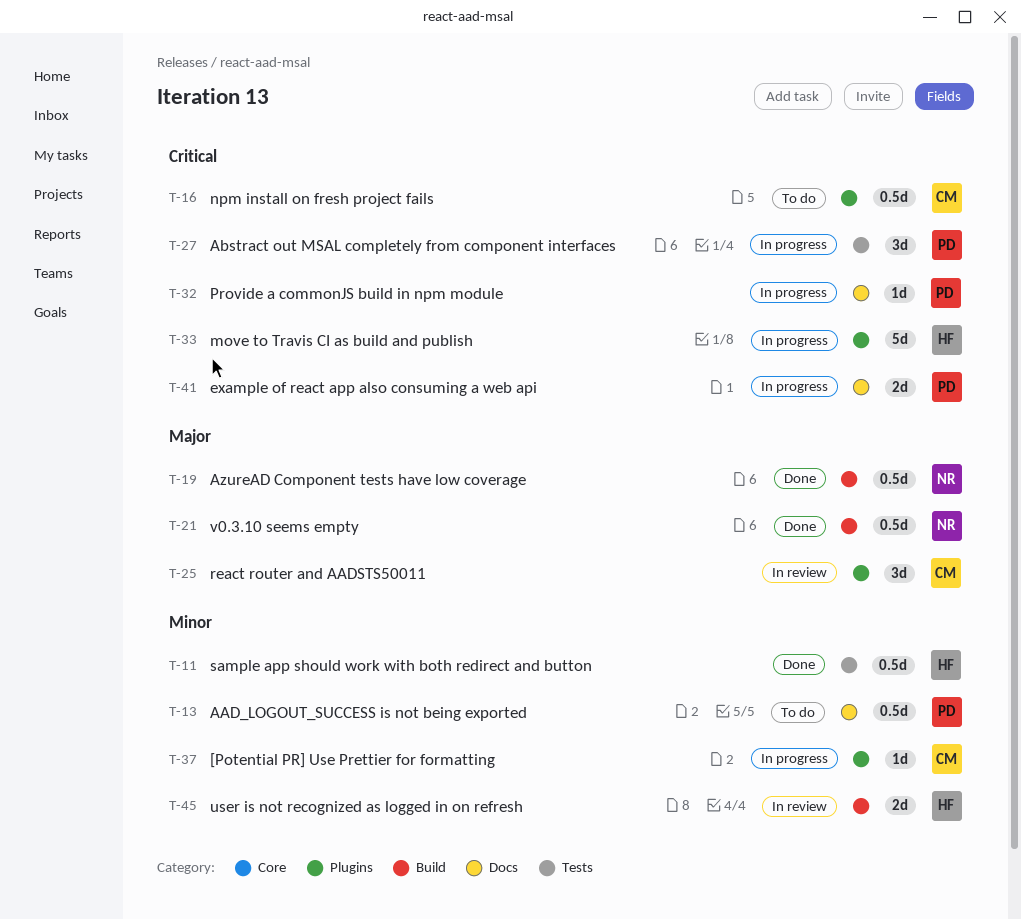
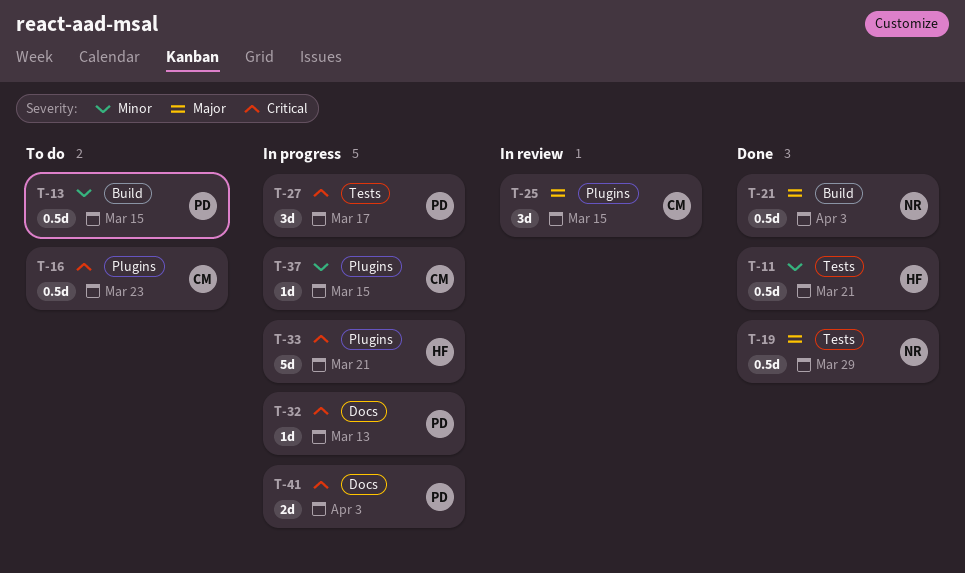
T-13, label: Docs -> Build
T-19, label: Build -> Tests
T-45: present -> none

